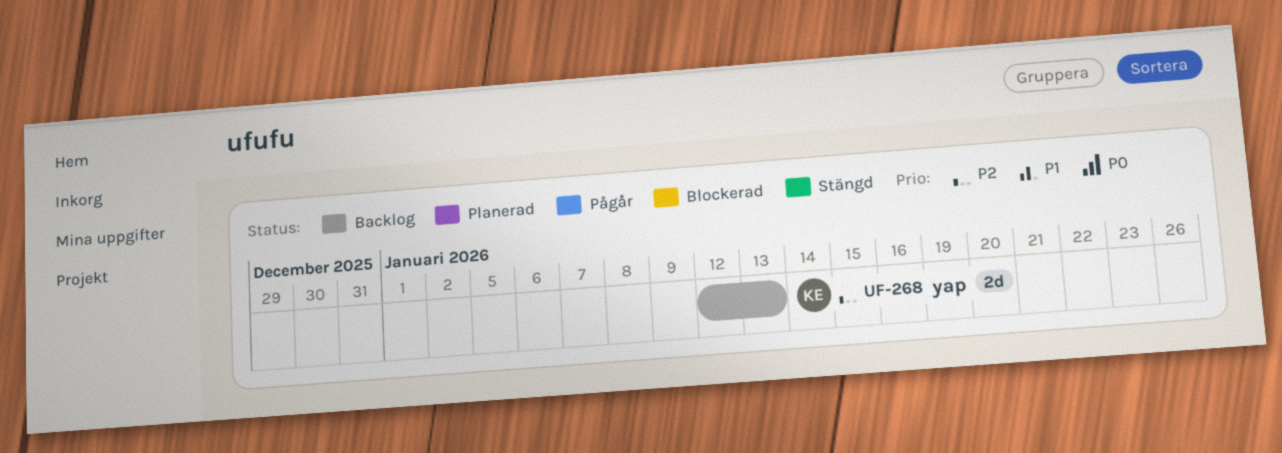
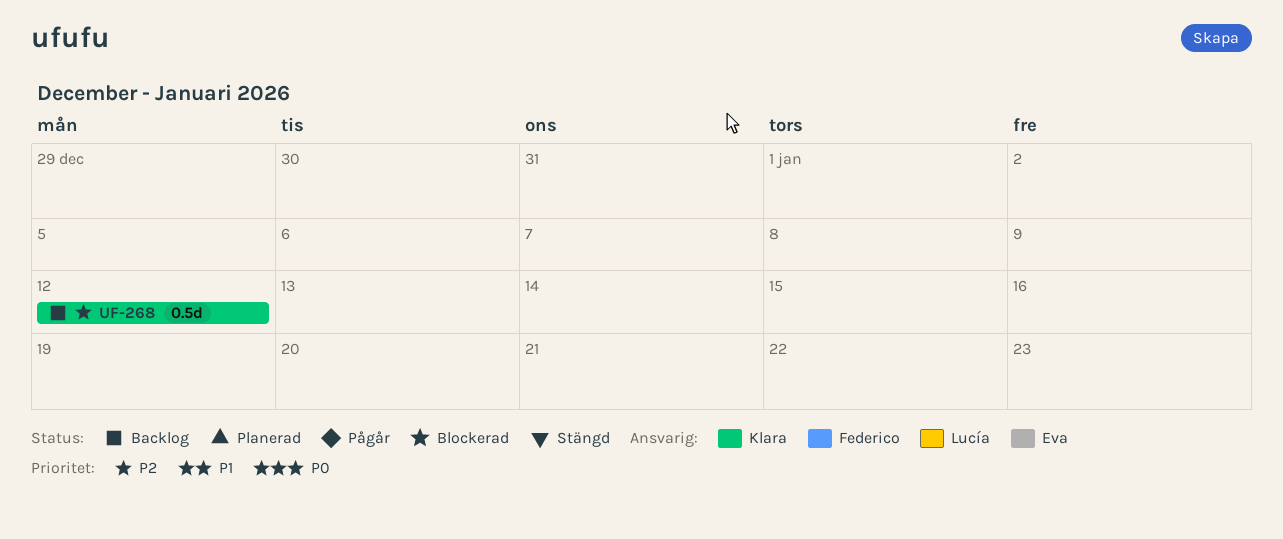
UF-268, estimate: 2d -> 0.5d
UF-268, due: Jan 13 -> Jan 12

